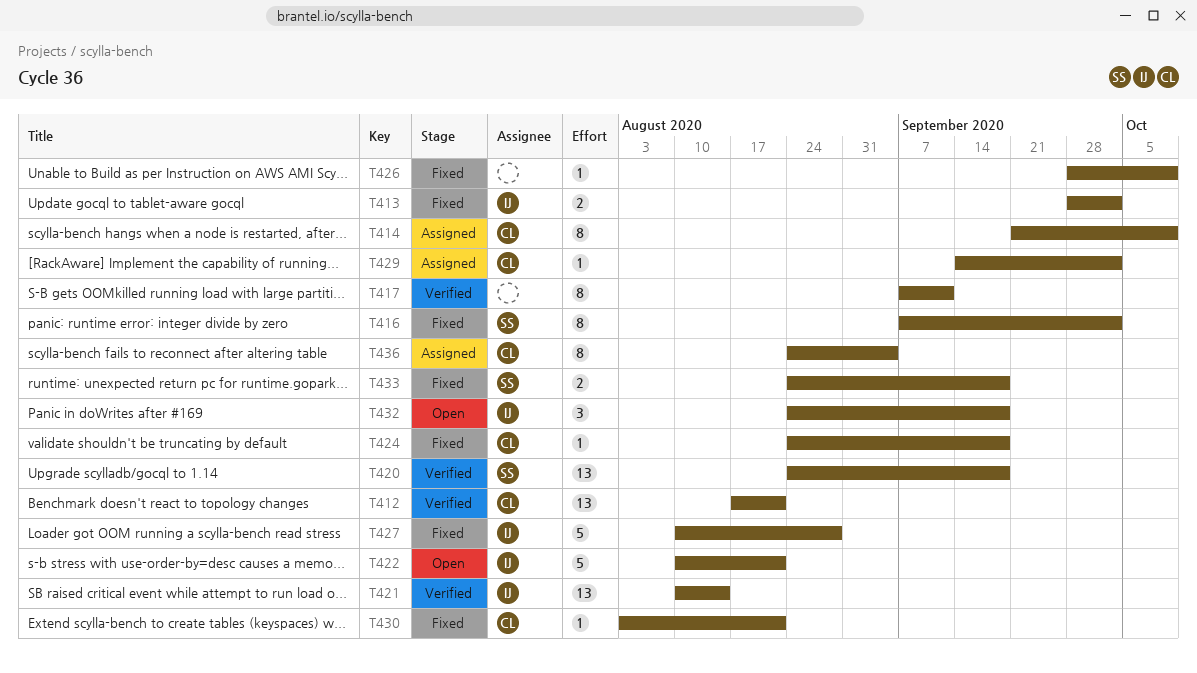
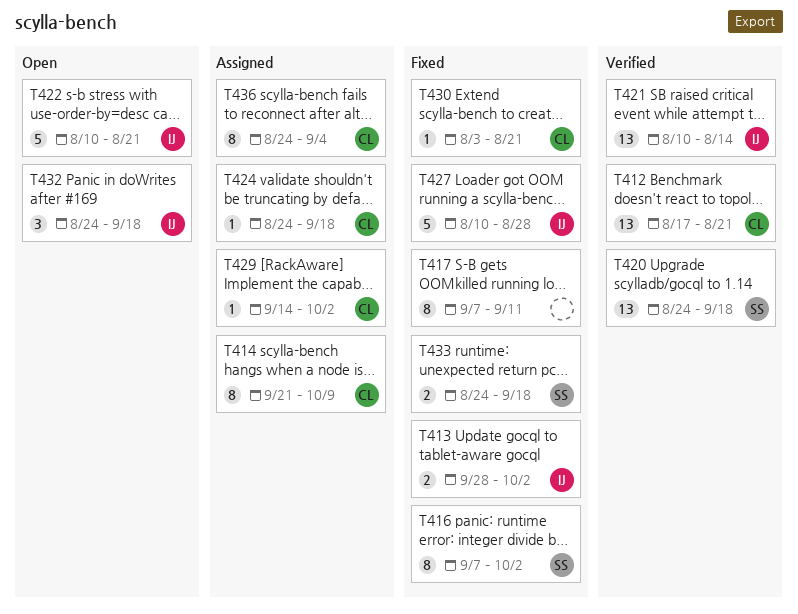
T417, status: Verified -> Fixed
T424, status: Fixed -> Assigned
T426: present -> none

